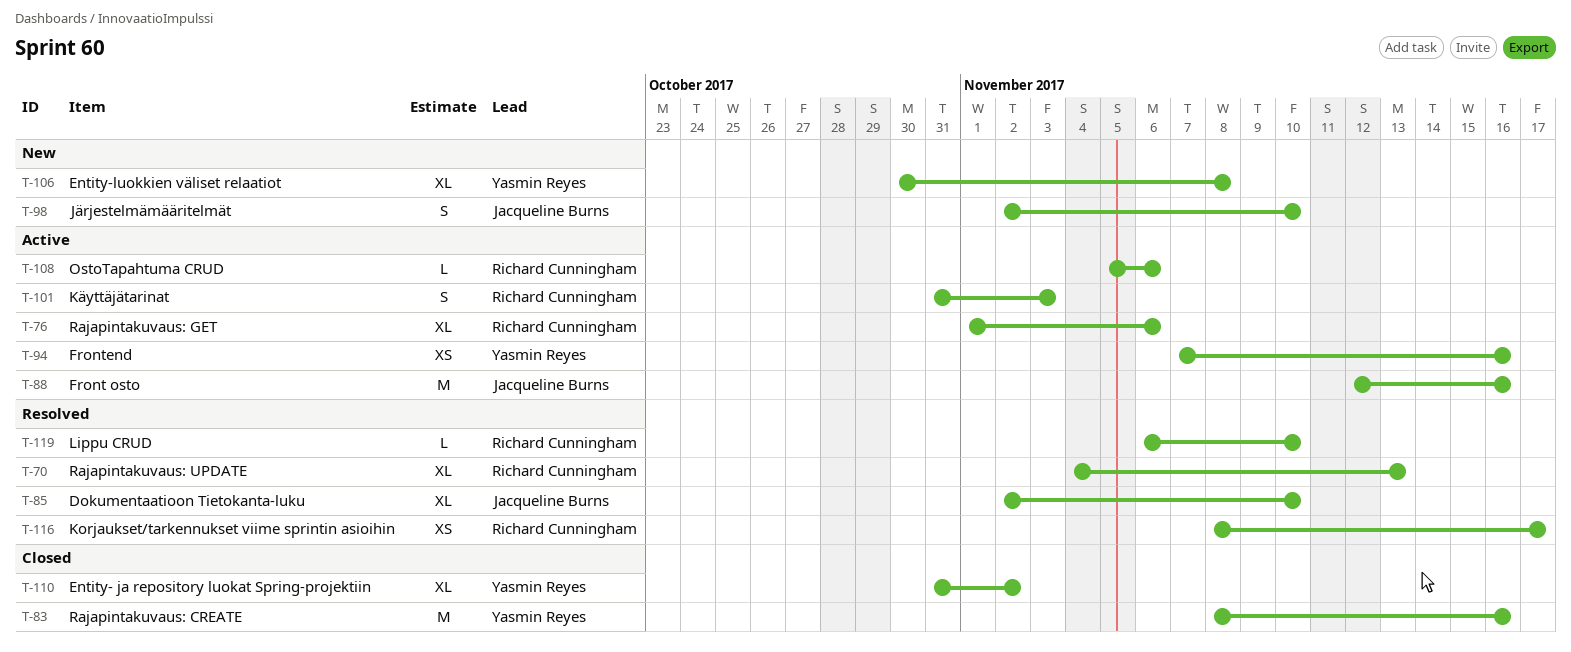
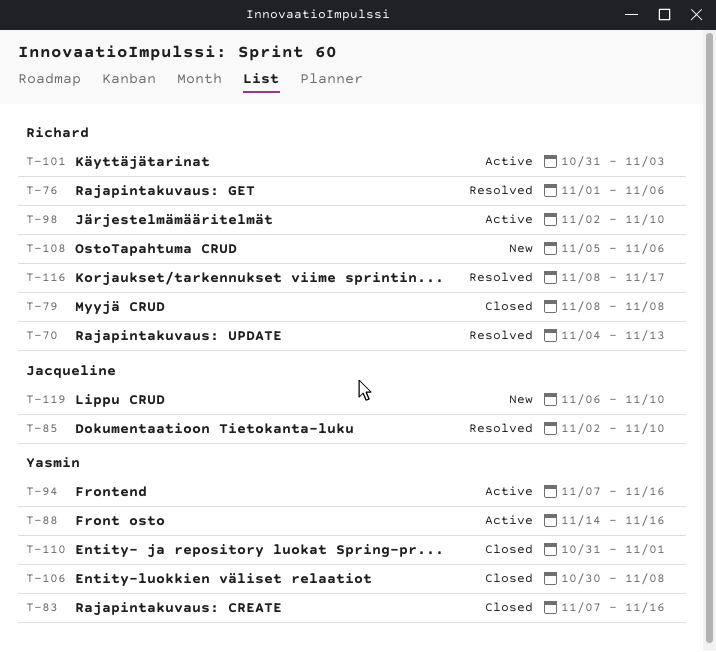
T-76, status: Active -> Resolved
T-79: none -> present
T-83, start: Nov 8 -> Nov 7
T-88, owner: Jacqueline Burns -> Yasmin Reyes
T-88, start: Nov 12 -> Nov 14
T-98, status: New -> Active
T-98, owner: Jacqueline Burns -> Richard Cunningham
T-106, status: New -> Closed
T-108, status: Active -> New
T-110, due: Nov 2 -> Nov 1
T-119, status: Resolved -> New
T-119, owner: Richard Cunningham -> Jacqueline Burns

